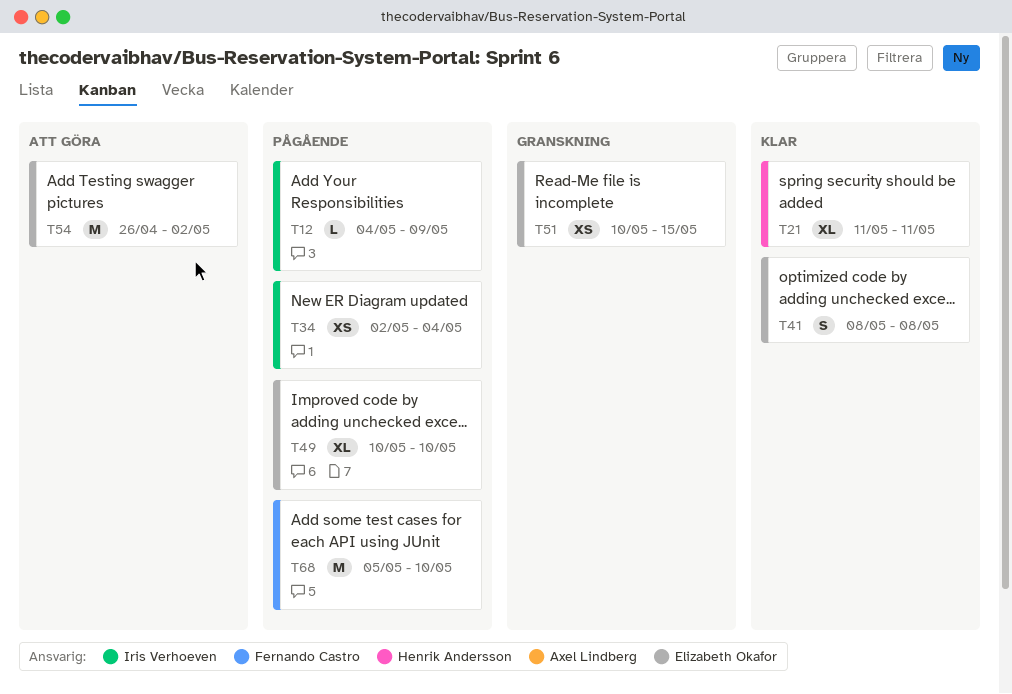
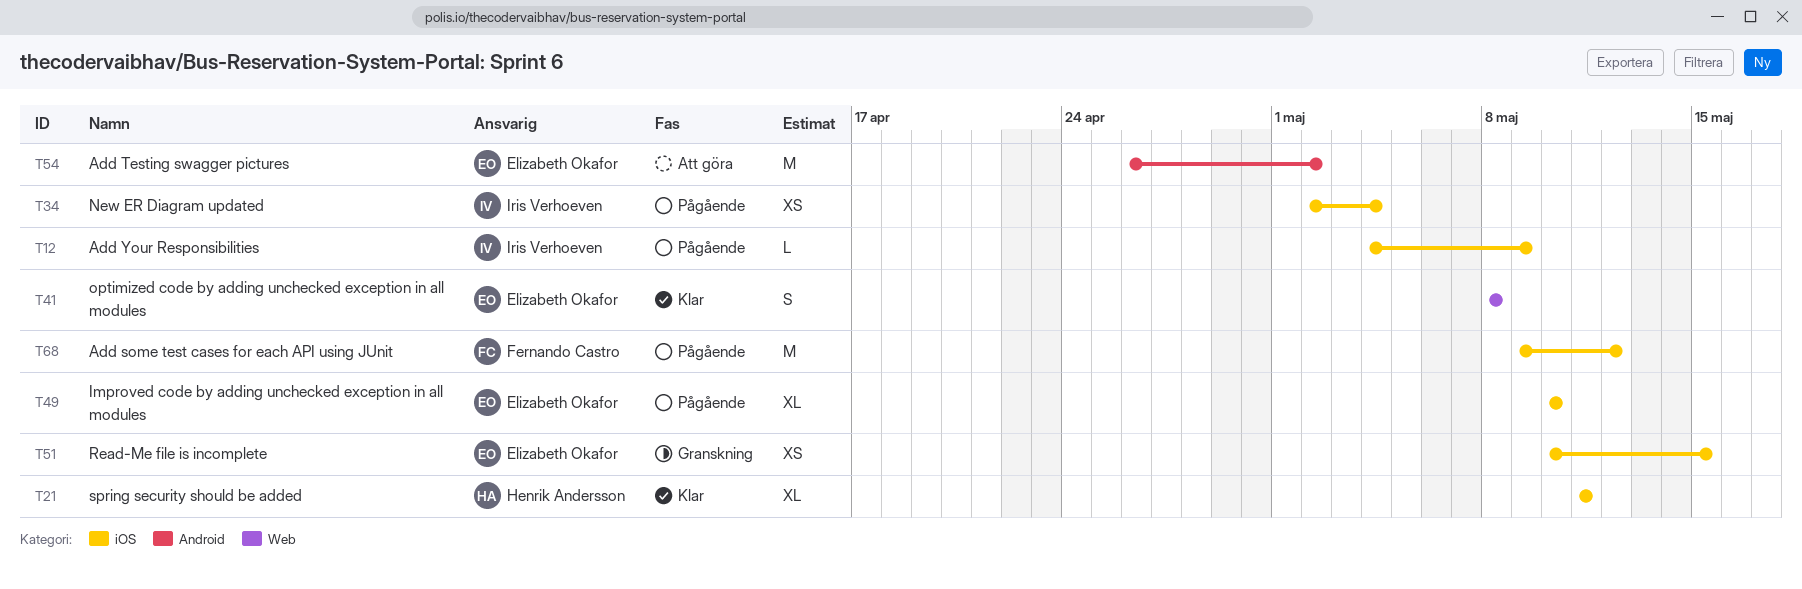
T68, start: May 5 -> May 9
T68, due: May 10 -> May 12

